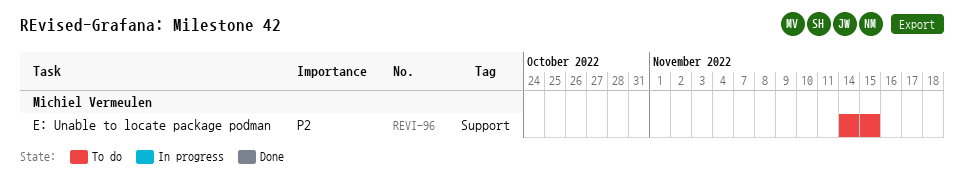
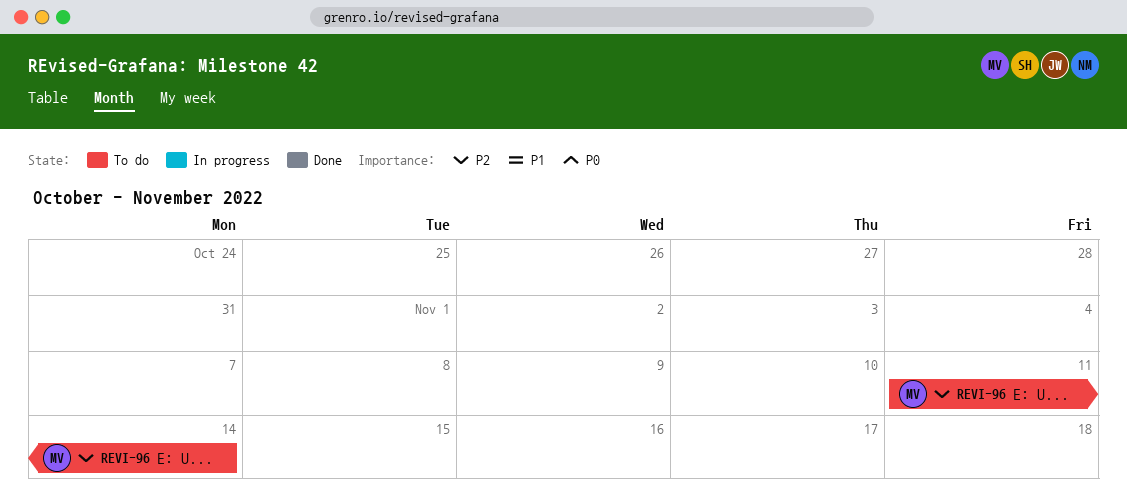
REVI-96, start: Nov 14 -> Nov 11
REVI-96, due: Nov 15 -> Nov 14

